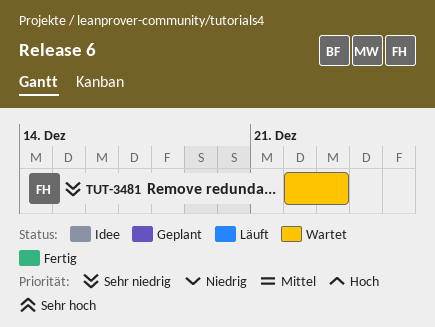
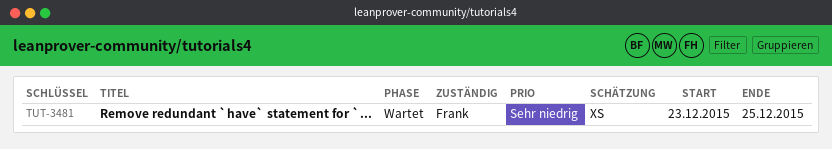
TUT-3481, start: Dec 22 -> Dec 23
TUT-3481, due: Dec 23 -> Dec 25

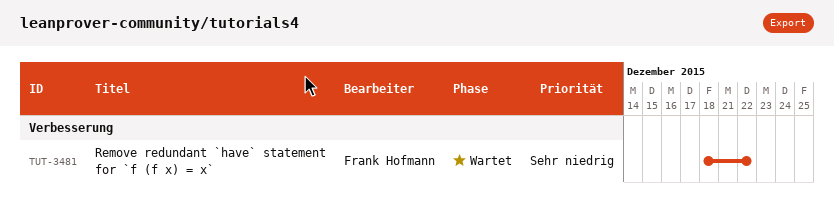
TUT-3481, start: Dec 23 -> Dec 18
TUT-3481, due: Dec 25 -> Dec 22

